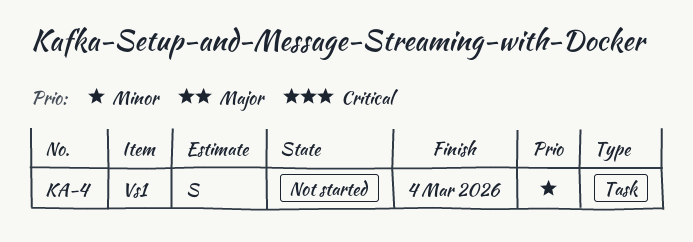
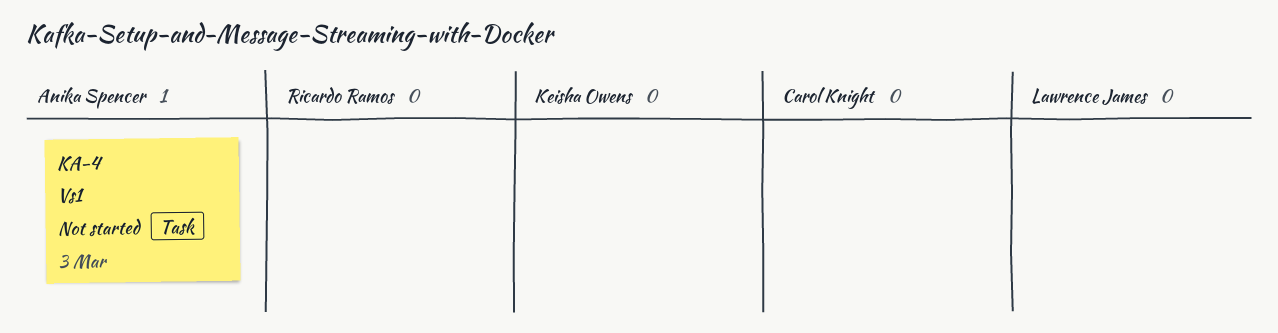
KA-4, due: Mar 4 -> Mar 3

